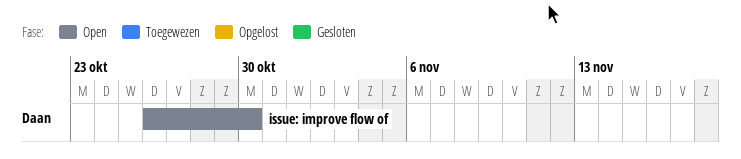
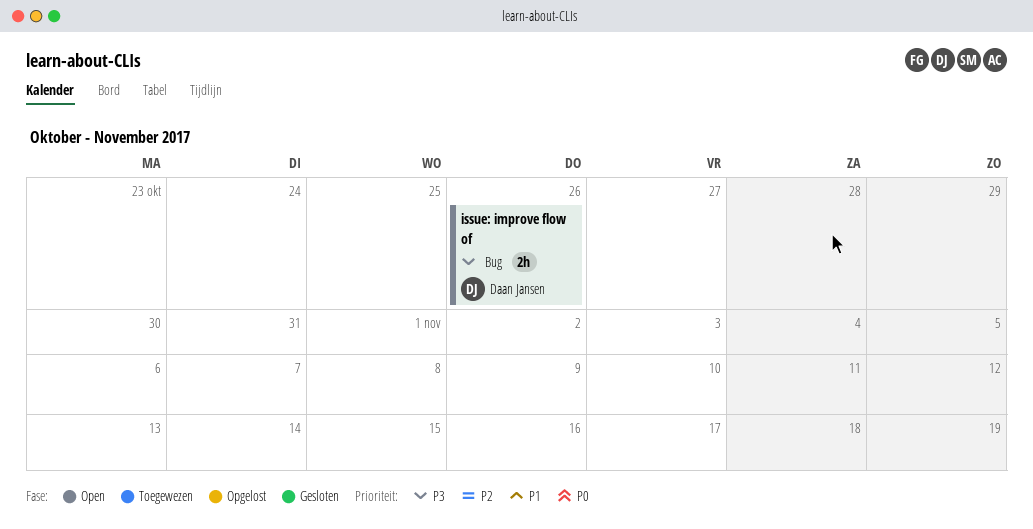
issue: improve flow of, due: Oct 30 -> Oct 26

